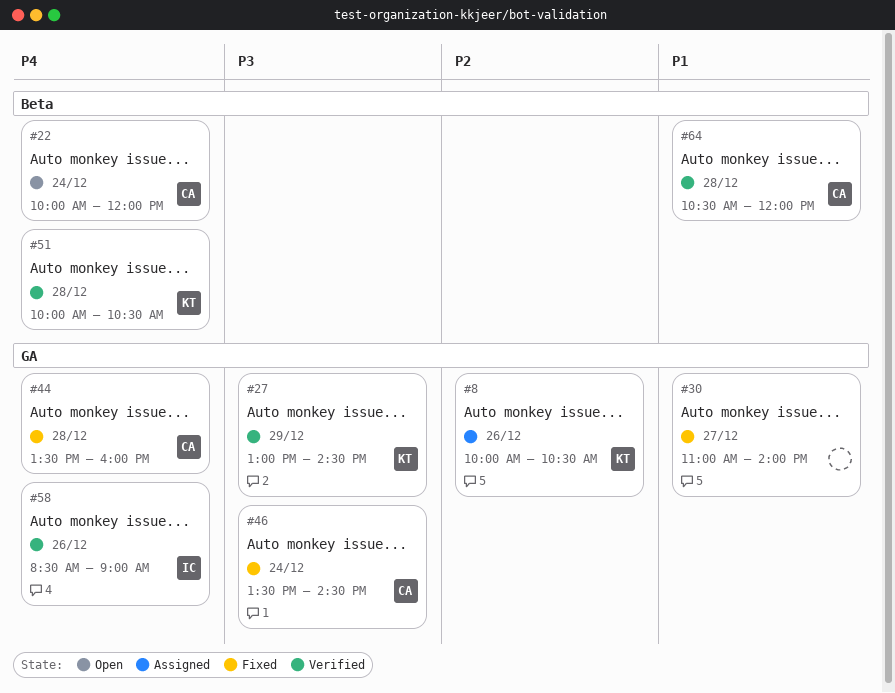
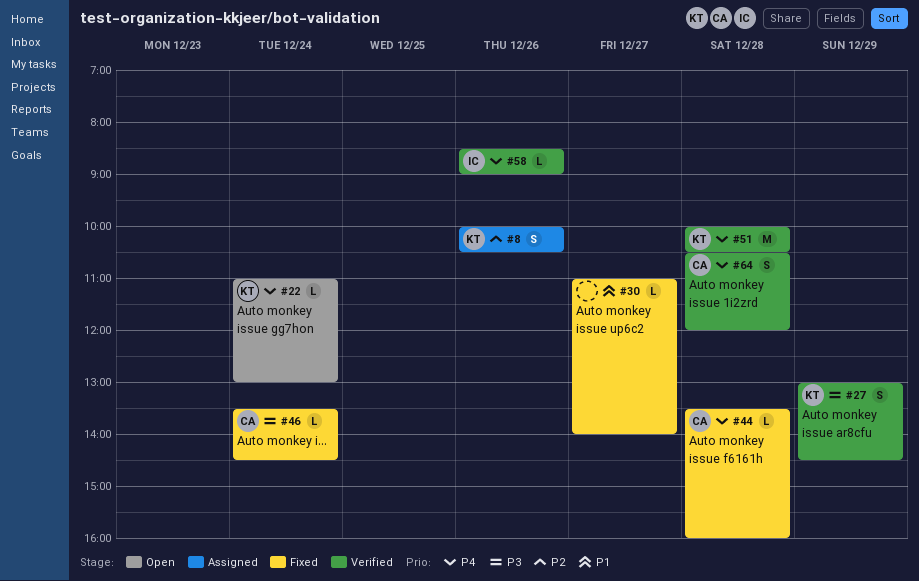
#22, owner: CA -> KT
#22, begins: 10:00 -> 11:00
#22, ends: 12:00 -> 13:00
#64, priority: P1 -> P4

